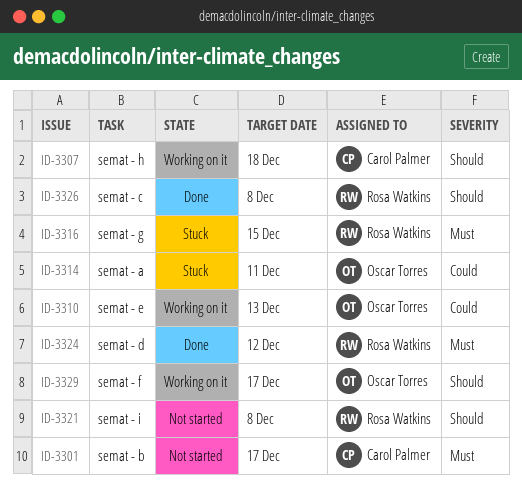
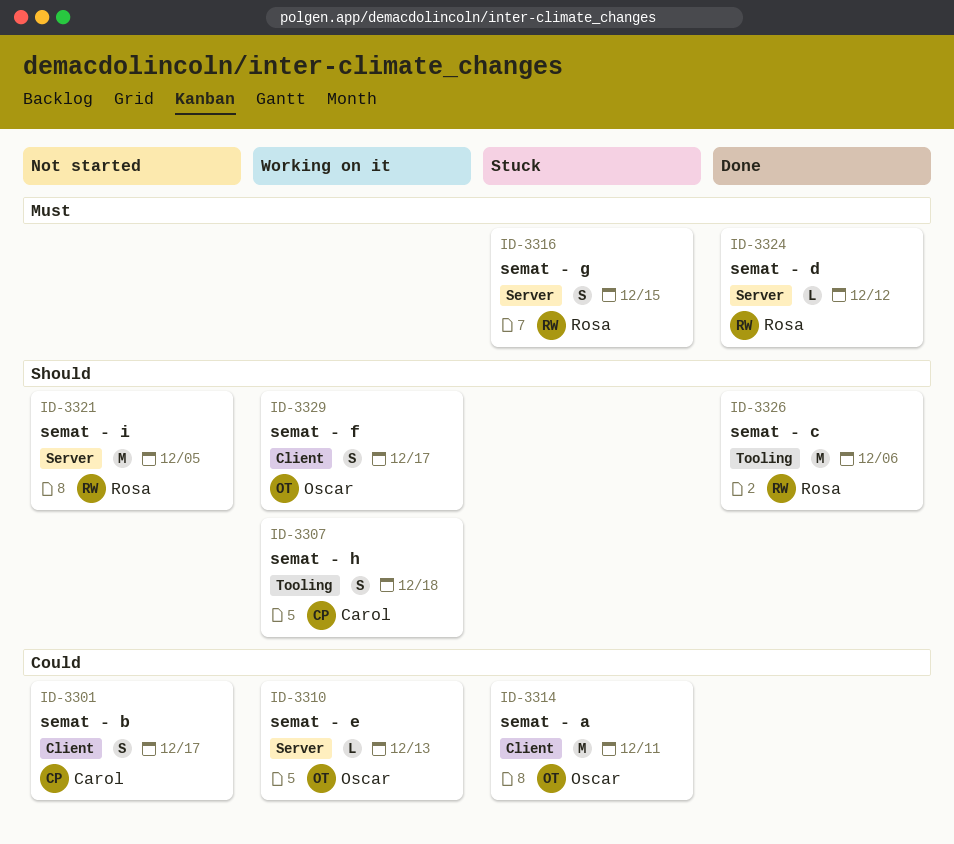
ID-3301, priority: Must -> Could
ID-3321, due: Dec 8 -> Dec 5
ID-3326, due: Dec 8 -> Dec 6

